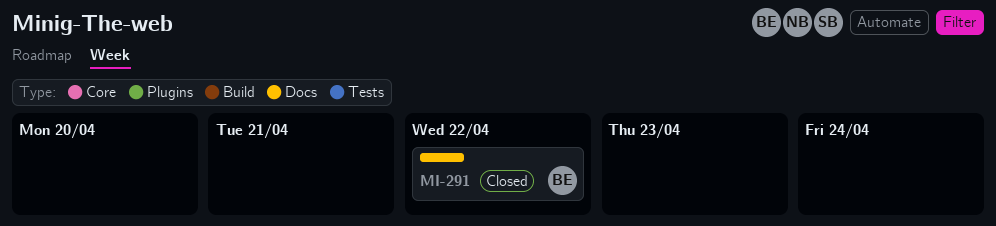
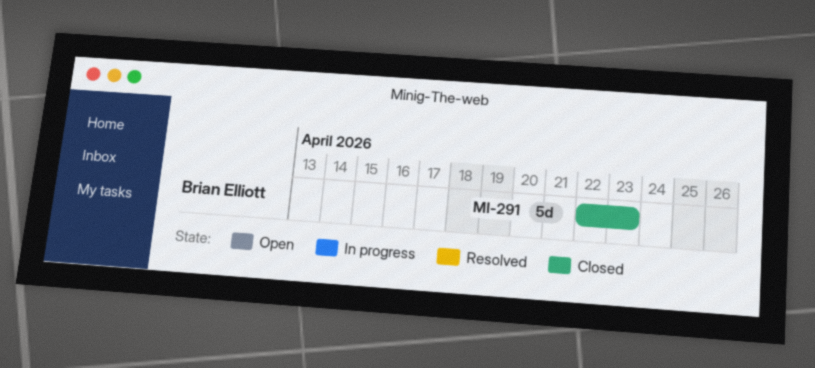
MI-291, due: Apr 22 -> Apr 23

